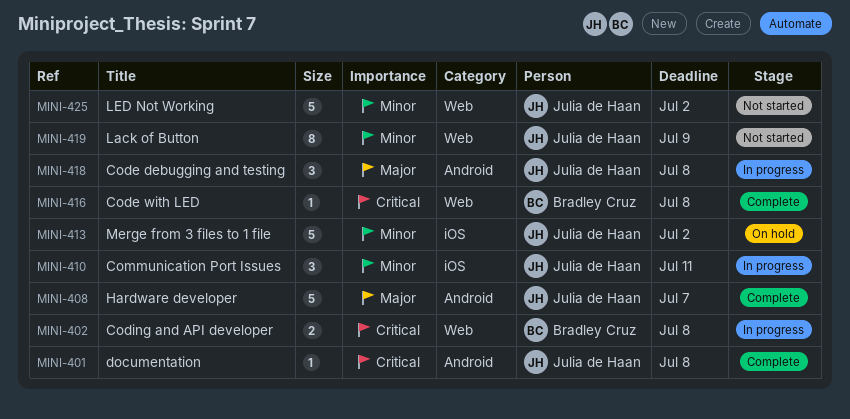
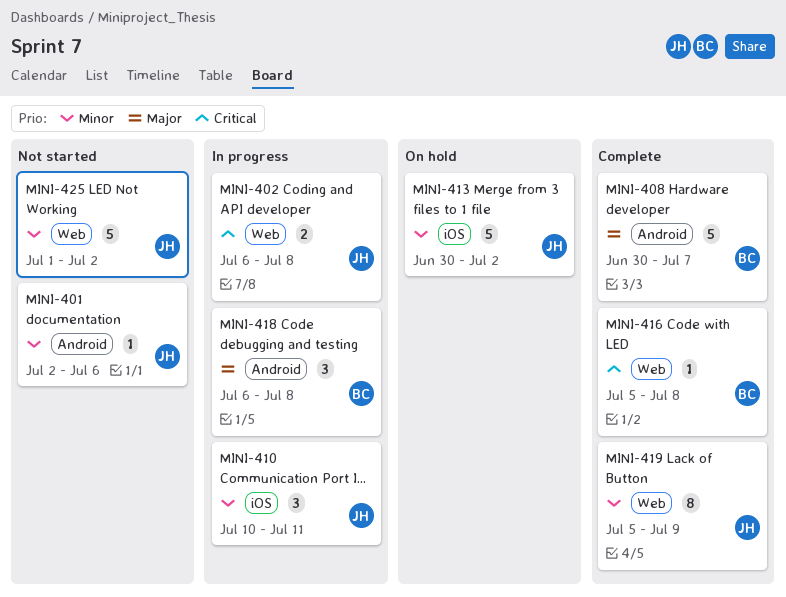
MINI-401, status: Complete -> Not started
MINI-401, priority: Critical -> Minor
MINI-401, due: Jul 8 -> Jul 6
MINI-402, owner: Bradley Cruz -> Julia de Haan
MINI-408, owner: Julia de Haan -> Bradley Cruz
MINI-418, owner: Julia de Haan -> Bradley Cruz
MINI-419, status: Not started -> Complete

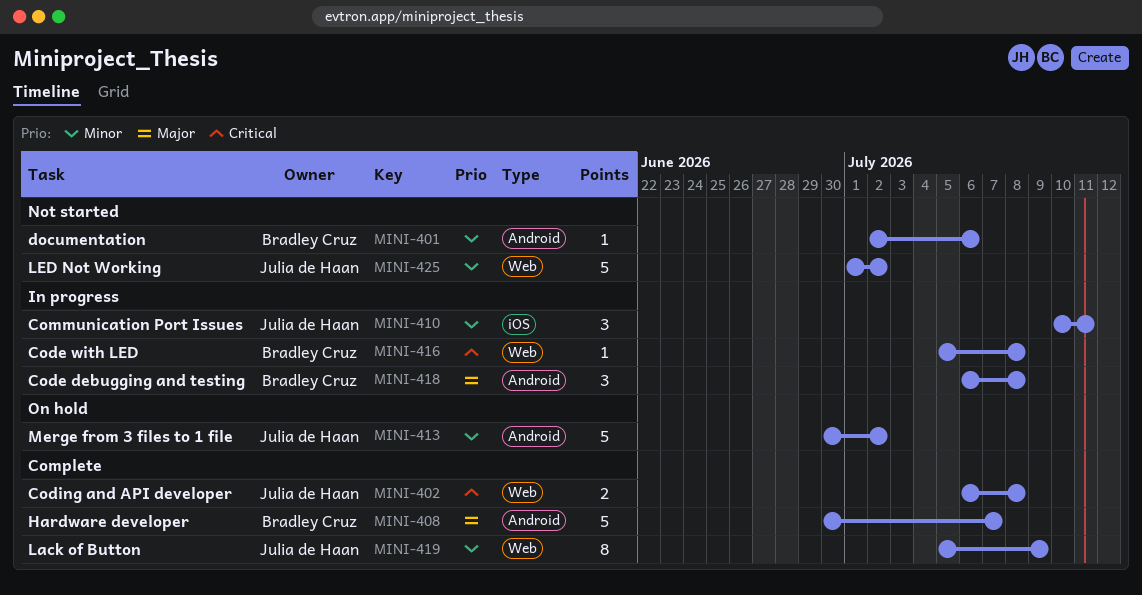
MINI-401, owner: Julia de Haan -> Bradley Cruz
MINI-402, status: In progress -> Complete
MINI-413, label: iOS -> Android
MINI-416, status: Complete -> In progress

